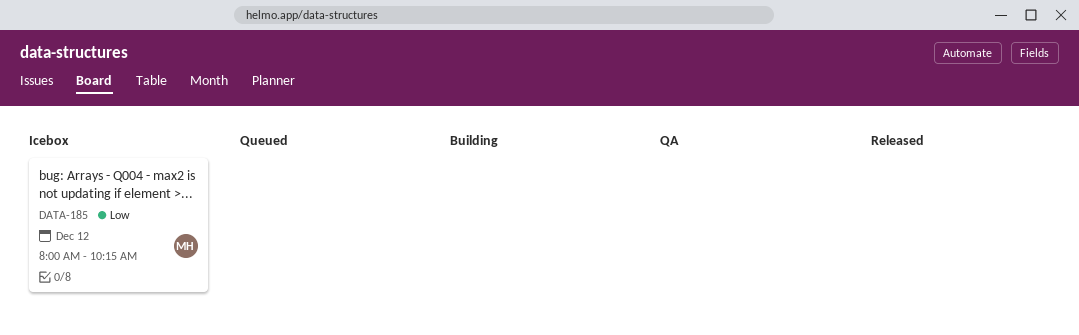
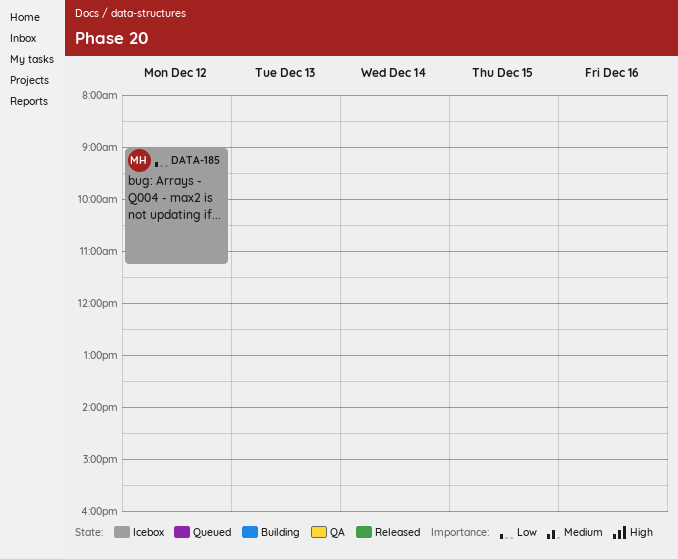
DATA-185, begins: 08:00 -> 09:00
DATA-185, ends: 10:15 -> 11:15

